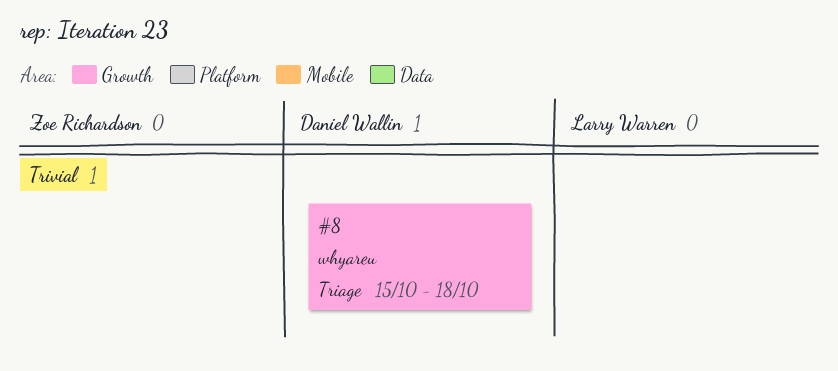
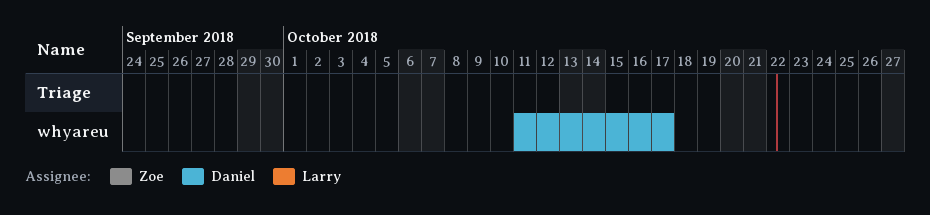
whyareu, start: Oct 15 -> Oct 11
whyareu, due: Oct 18 -> Oct 17

